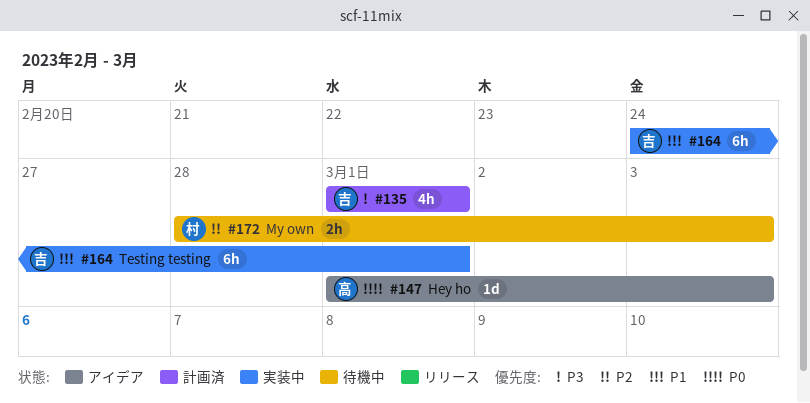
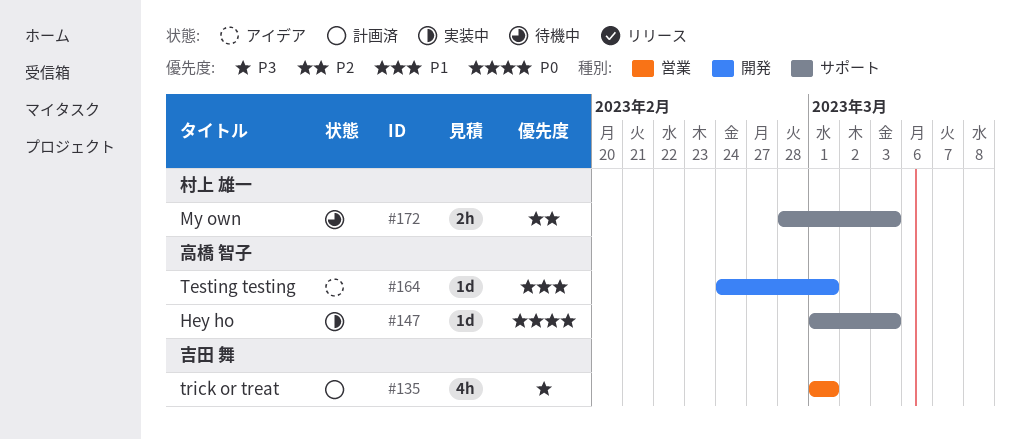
#147, status: アイデア -> 実装中
#164, status: 実装中 -> アイデア
#164, owner: 吉田 舞 -> 高橋 智子
#164, estimate: 6h -> 1d

